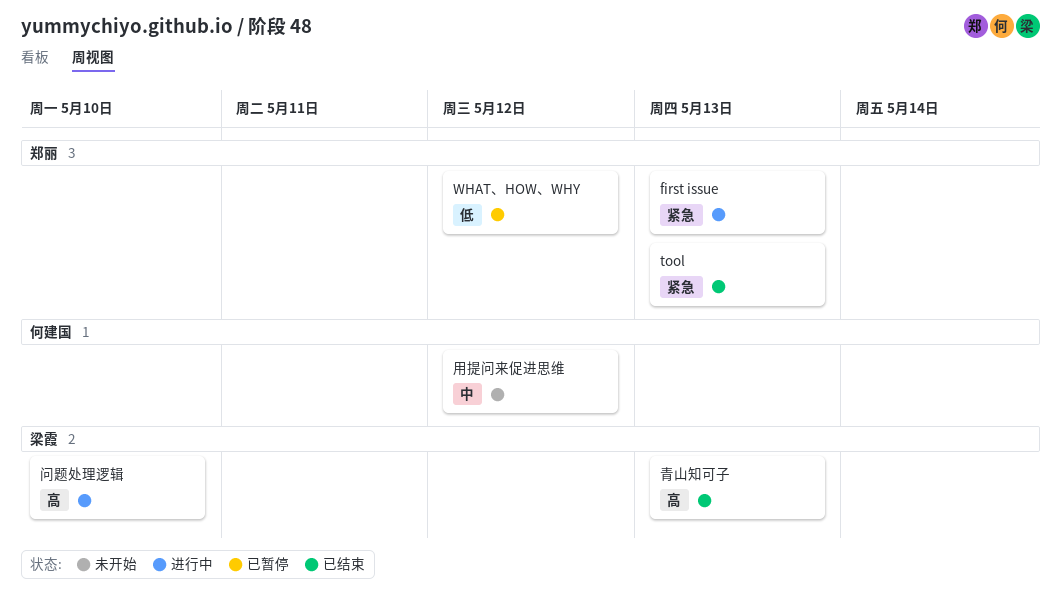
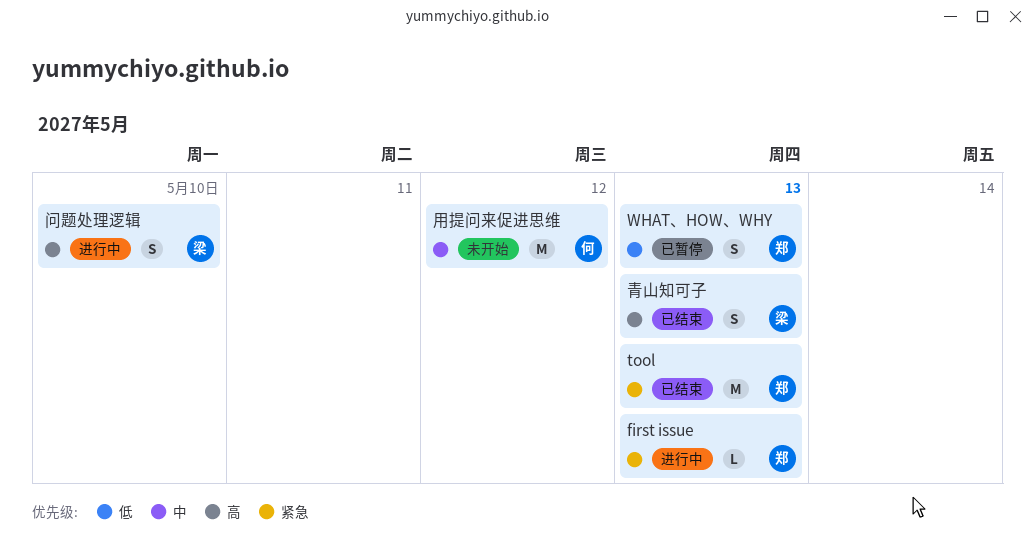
WHAT、HOW、WHY, due: May 12 -> May 13

